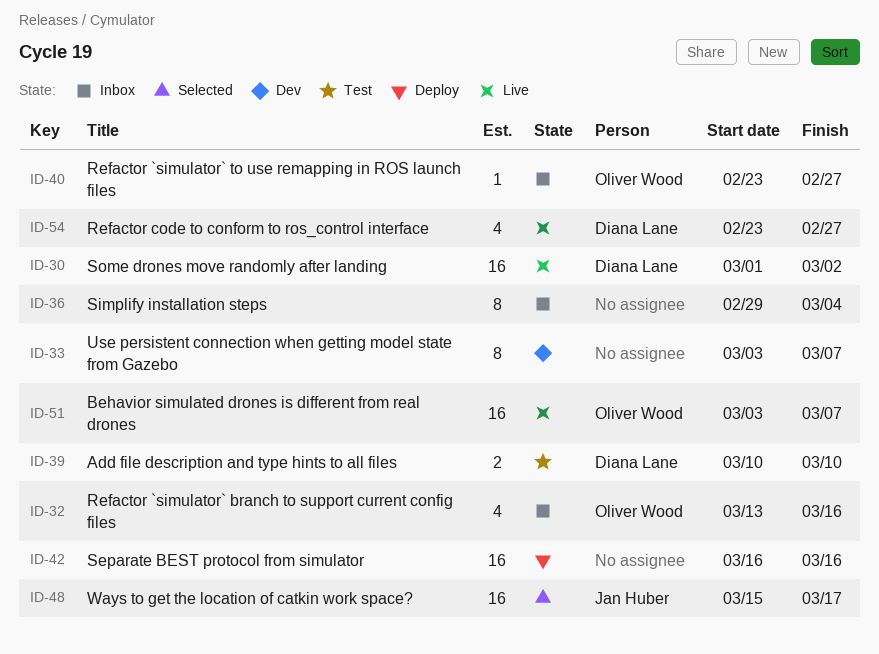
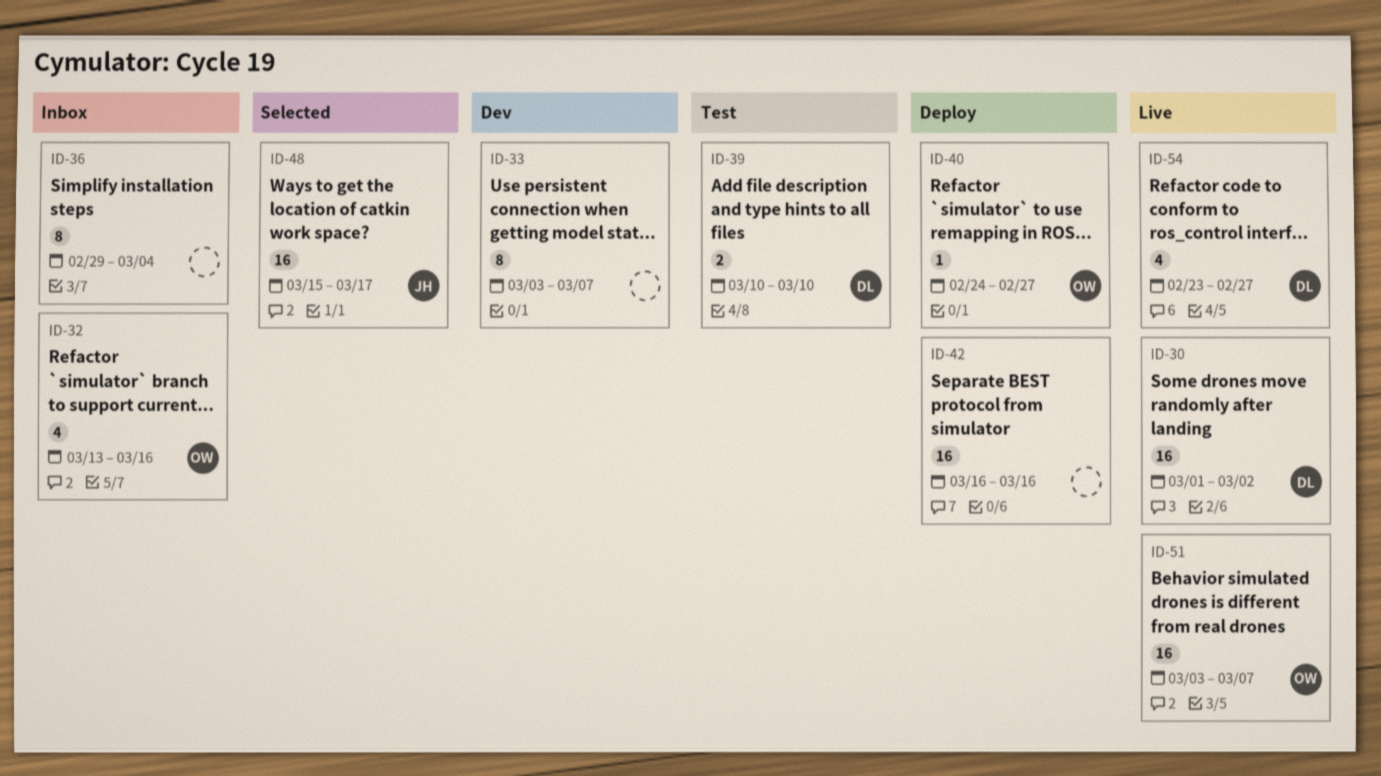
ID-40, status: Inbox -> Deploy
ID-40, start: Feb 23 -> Feb 24

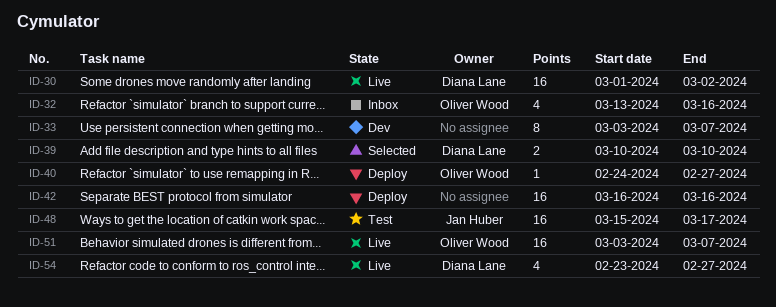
ID-36: present -> none
ID-39, status: Test -> Selected
ID-48, status: Selected -> Test

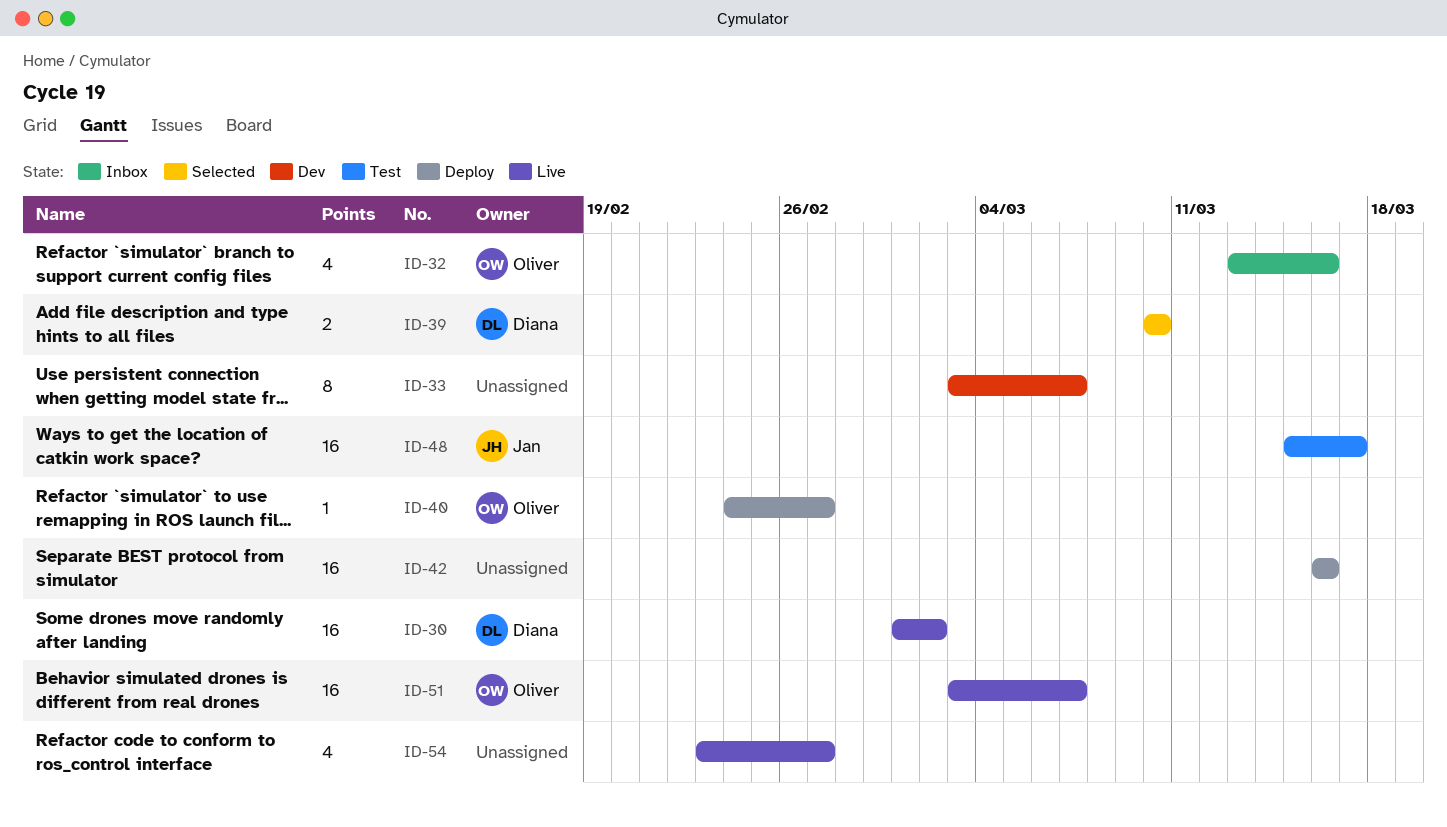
ID-54, owner: Diana Lane -> none

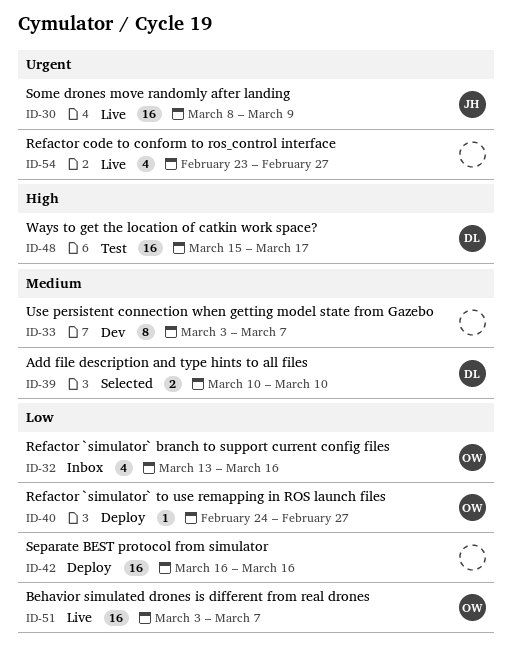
ID-30, owner: Diana -> Jan
ID-30, start: Mar 1 -> Mar 8
ID-30, due: Mar 2 -> Mar 9
ID-48, owner: Jan -> Diana

